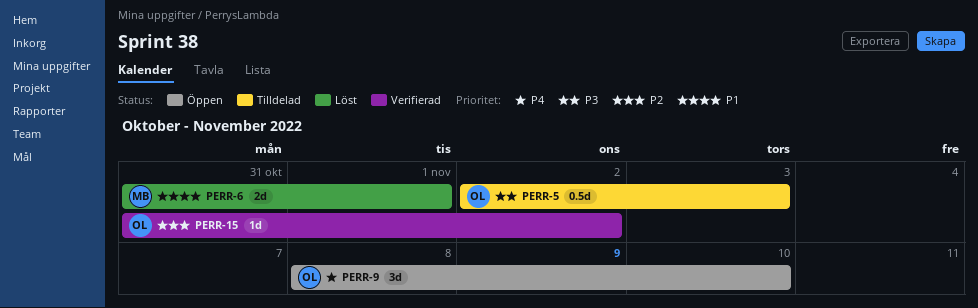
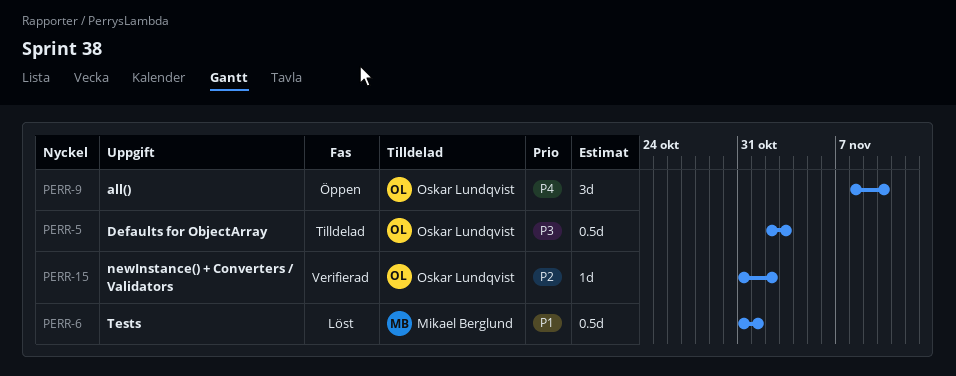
PERR-6, estimate: 2d -> 0.5d

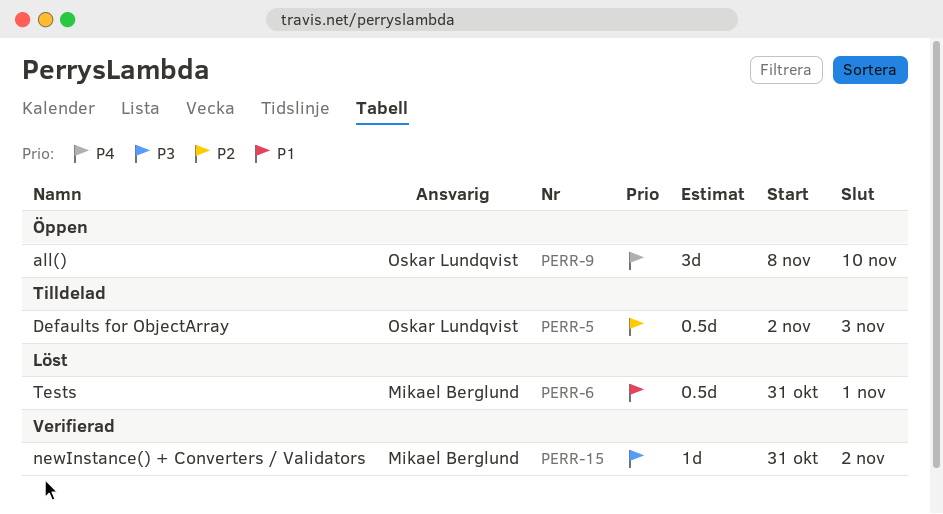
PERR-5, priority: P3 -> P2
PERR-15, owner: Oskar Lundqvist -> Mikael Berglund
PERR-15, priority: P2 -> P3

